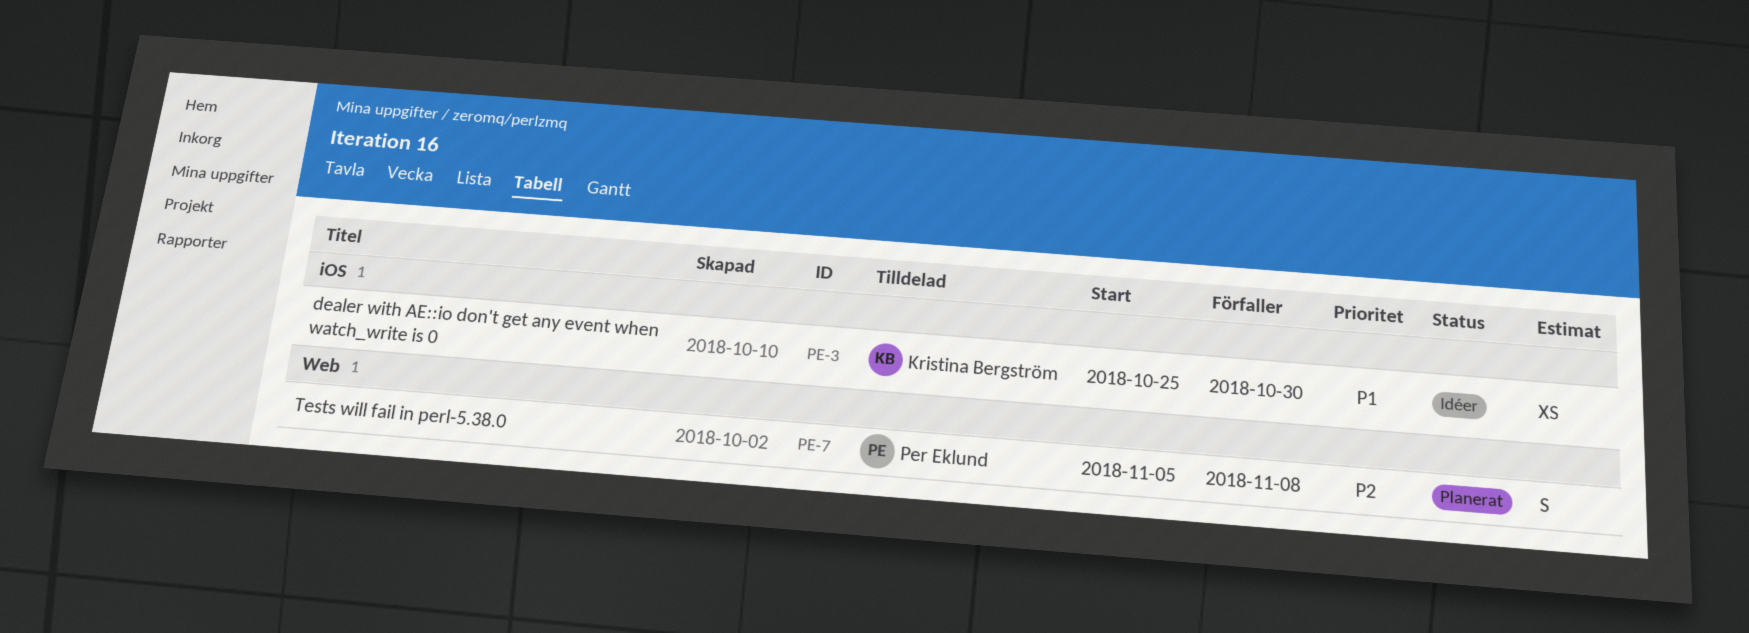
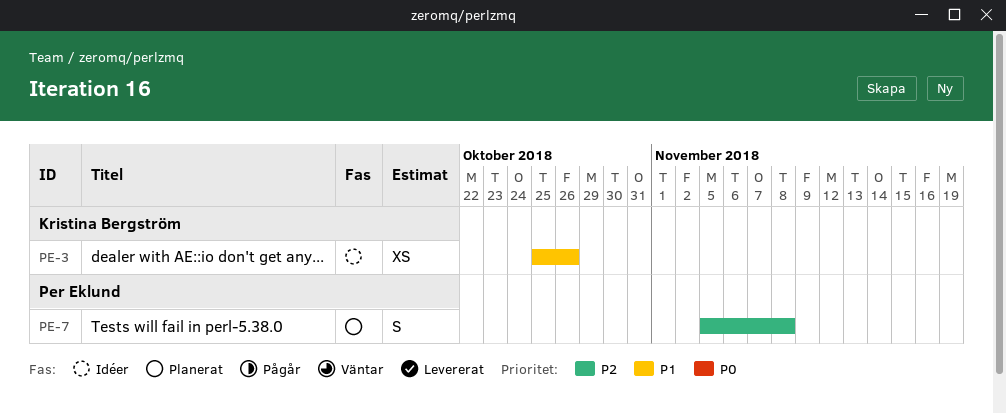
PE-3, due: Oct 30 -> Oct 26

